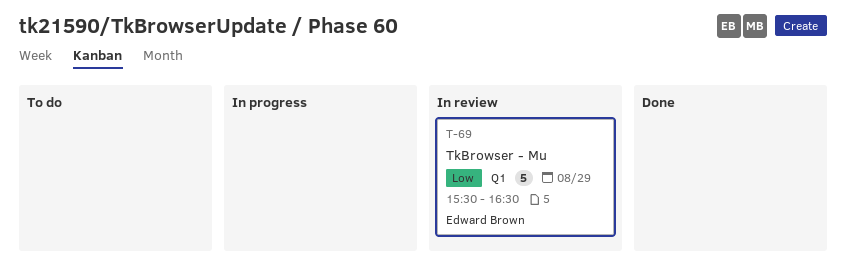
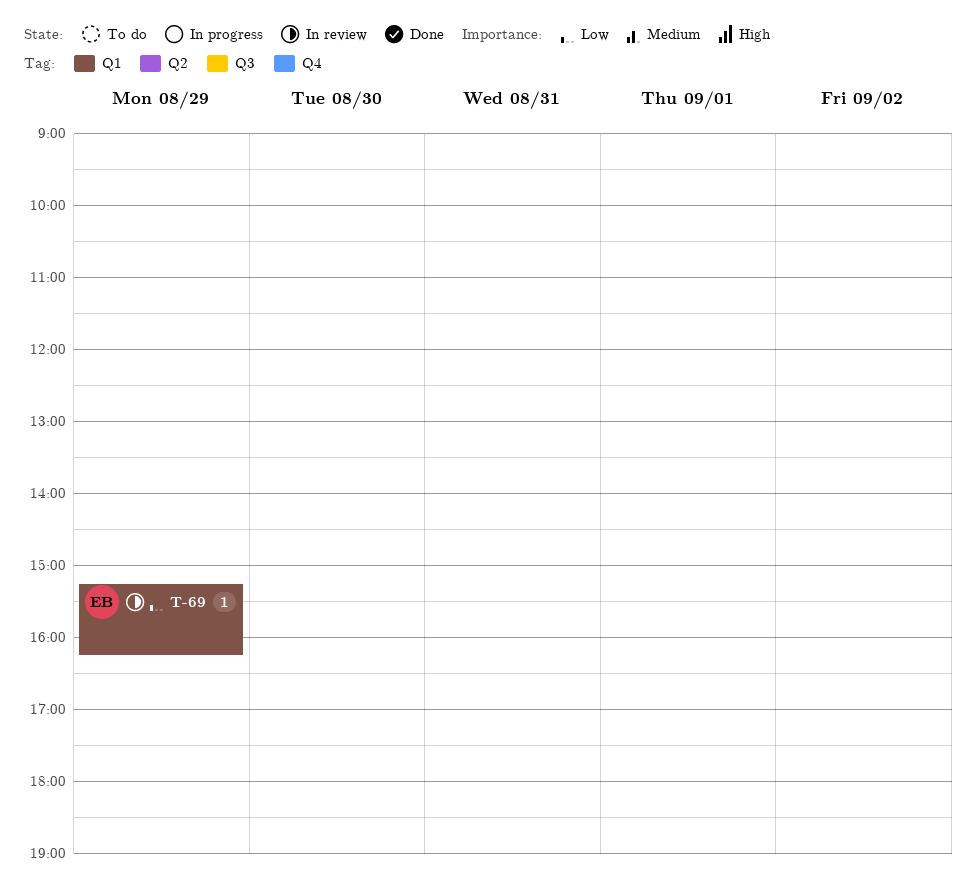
T-69, estimate: 5 -> 1
T-69, begins: 15:30 -> 15:15
T-69, ends: 16:30 -> 16:15

